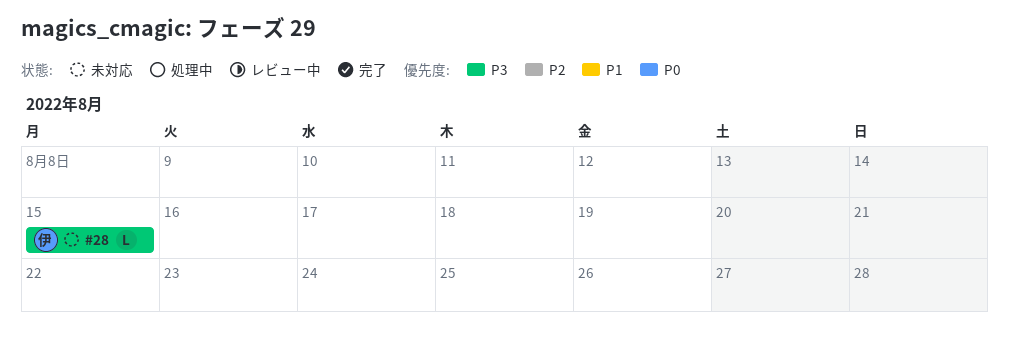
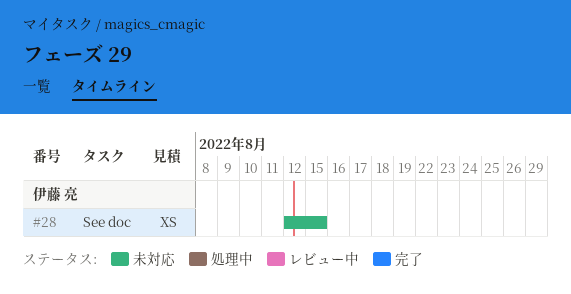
#28, estimate: L -> XS
#28, start: Aug 15 -> Aug 12

